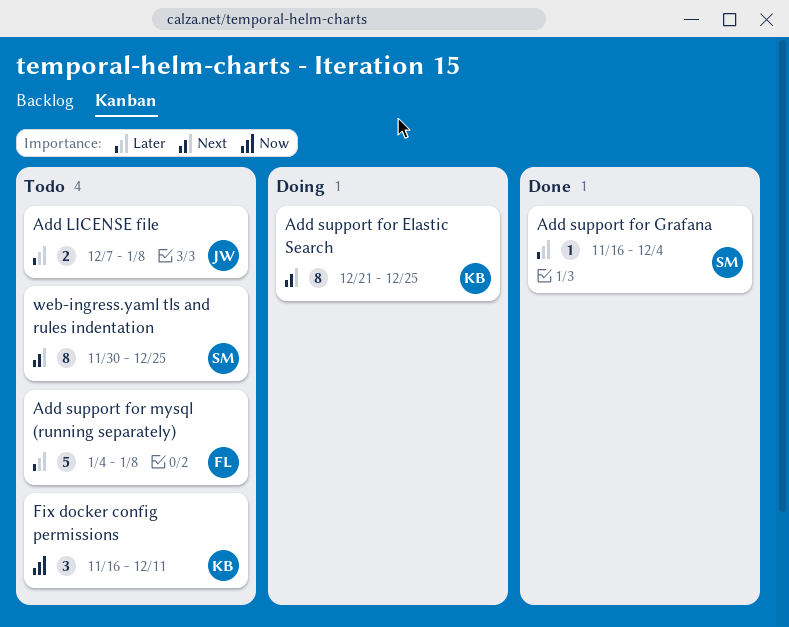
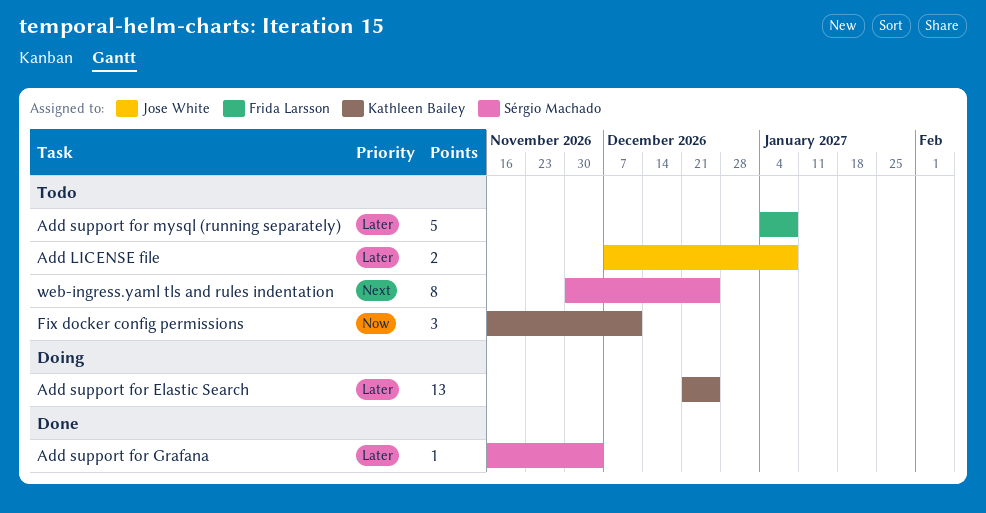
Add support for Elastic Search, priority: Next -> Later
Add support for Elastic Search, estimate: 8 -> 13

